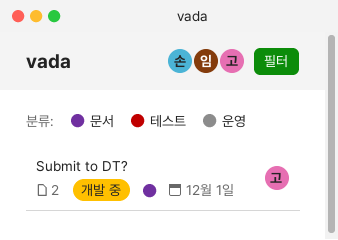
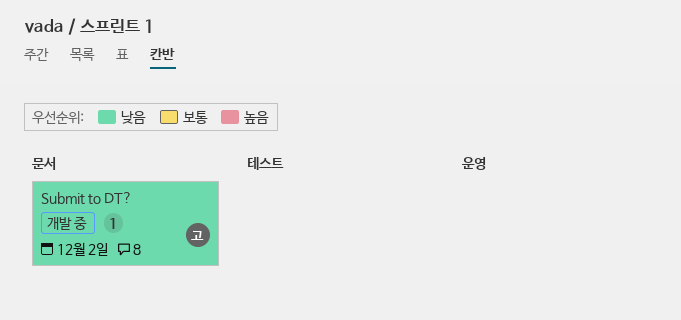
Submit to DT?, due: Dec 1 -> Dec 2

